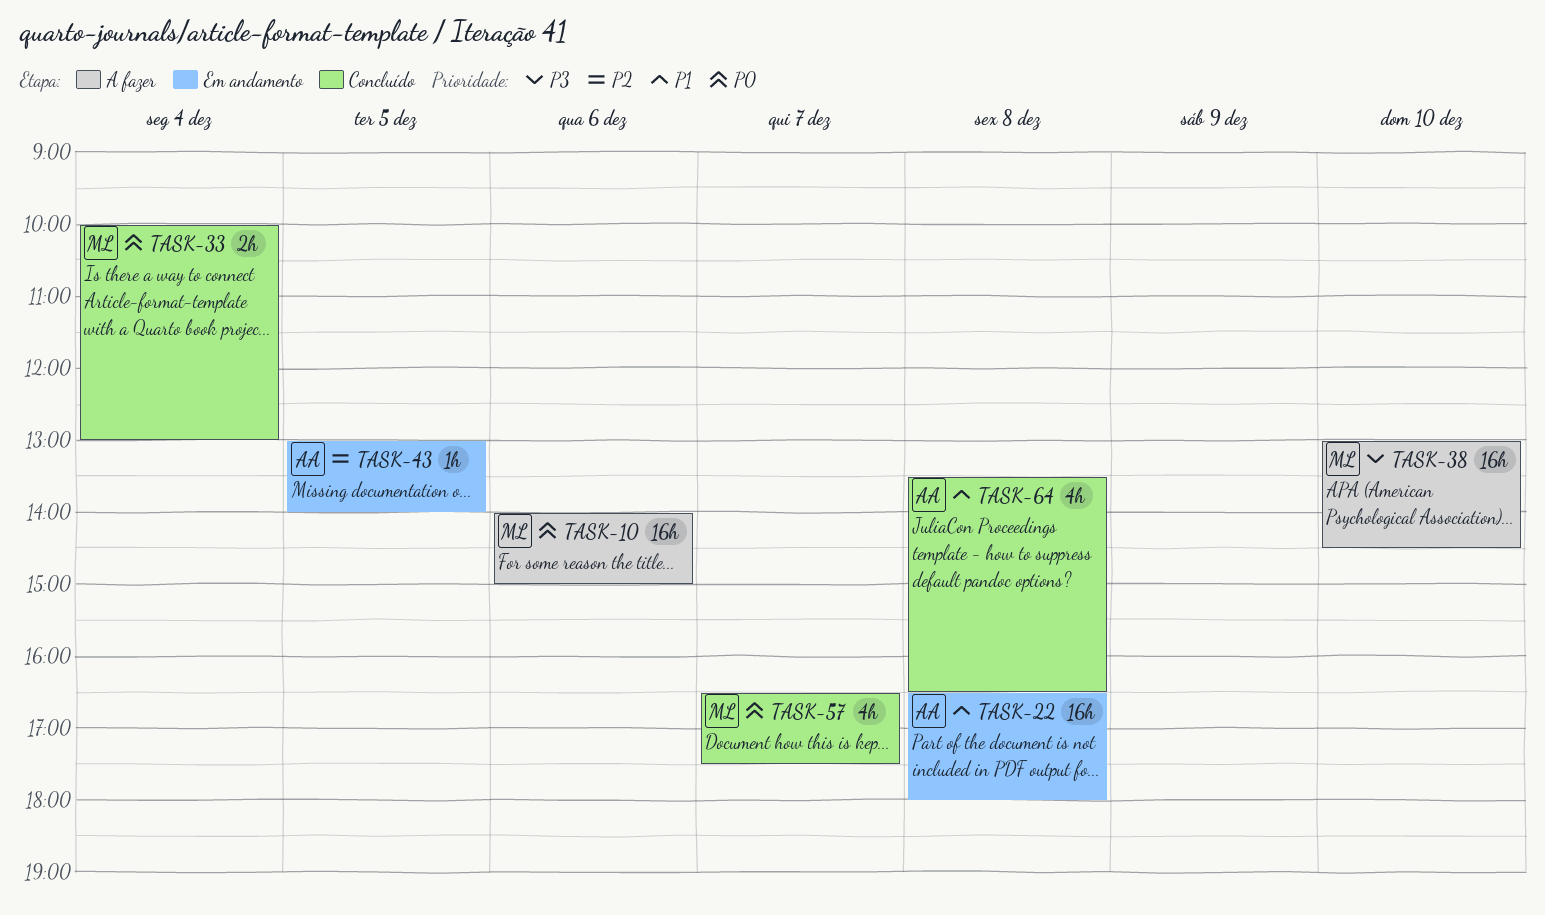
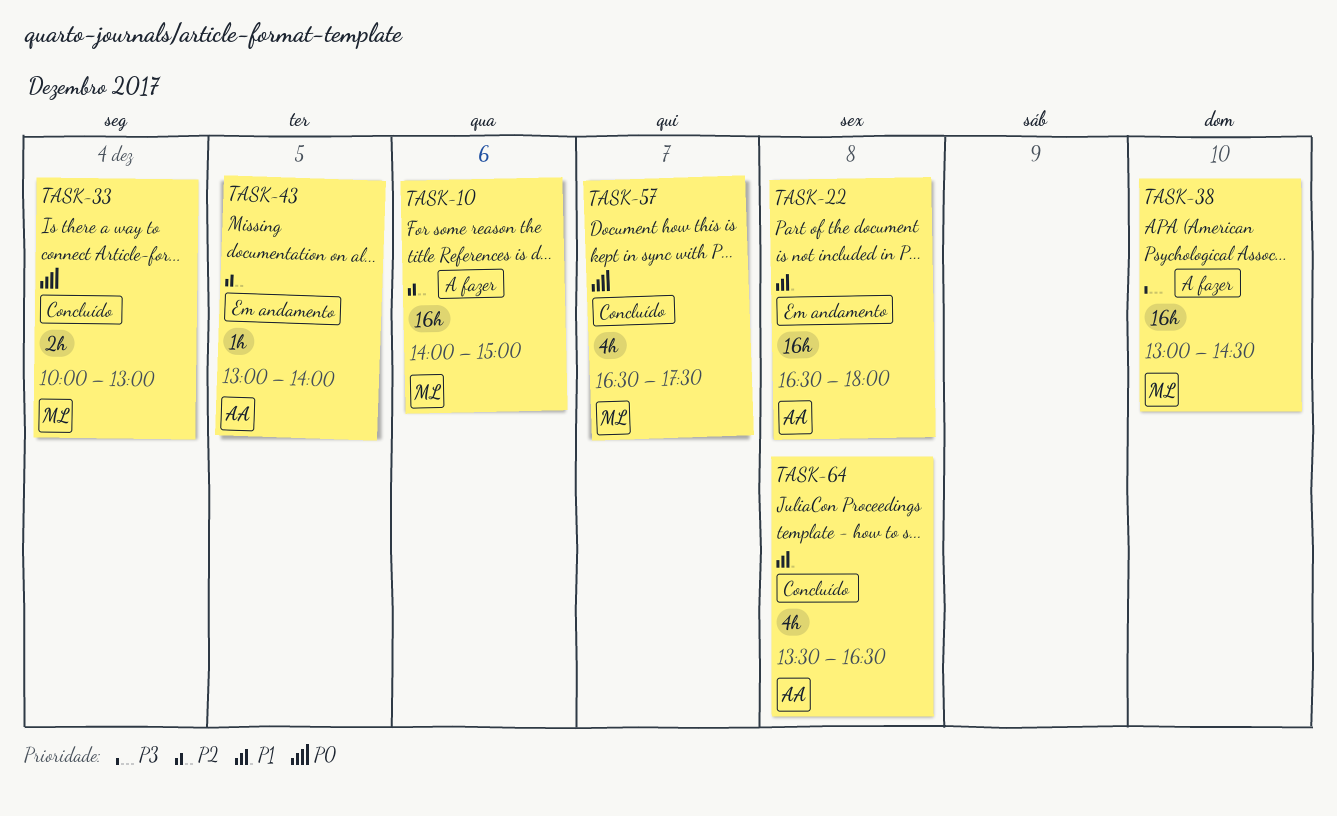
TASK-10, priority: P0 -> P2

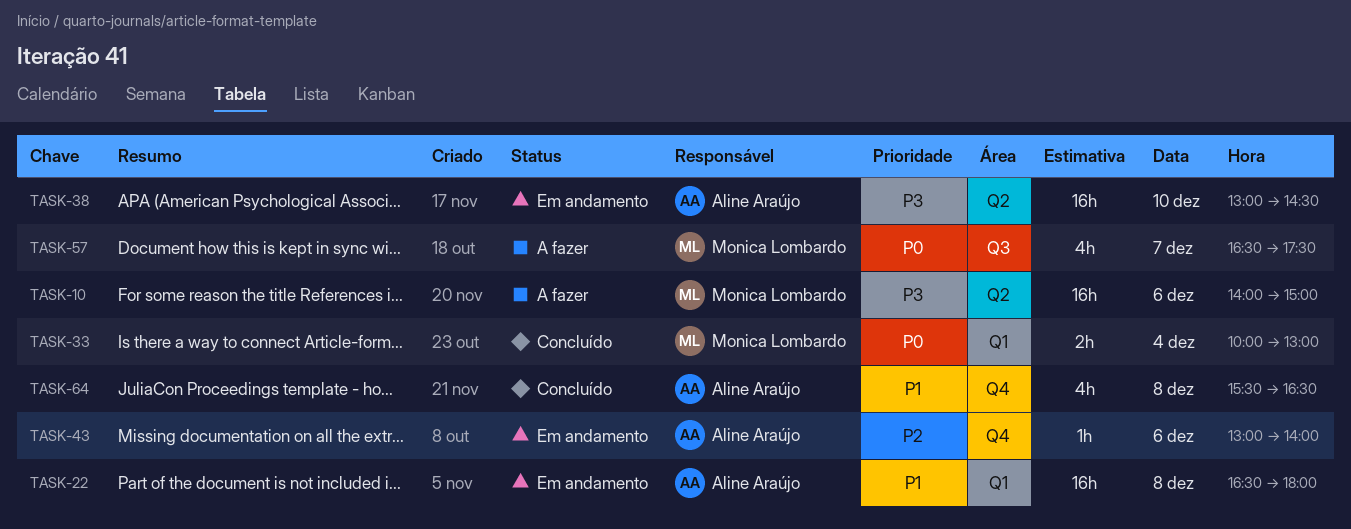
TASK-10, priority: P2 -> P3
TASK-38, status: A fazer -> Em andamento
TASK-38, owner: Monica Lombardo -> Aline Araújo
TASK-43, day: Dec 5 -> Dec 6
TASK-57, status: Concluído -> A fazer
TASK-64, begins: 13:30 -> 15:30

